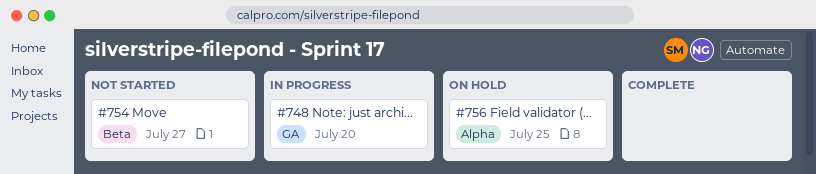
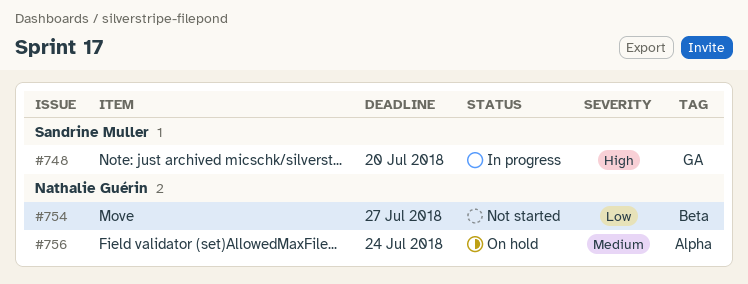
#756, due: Jul 25 -> Jul 24

